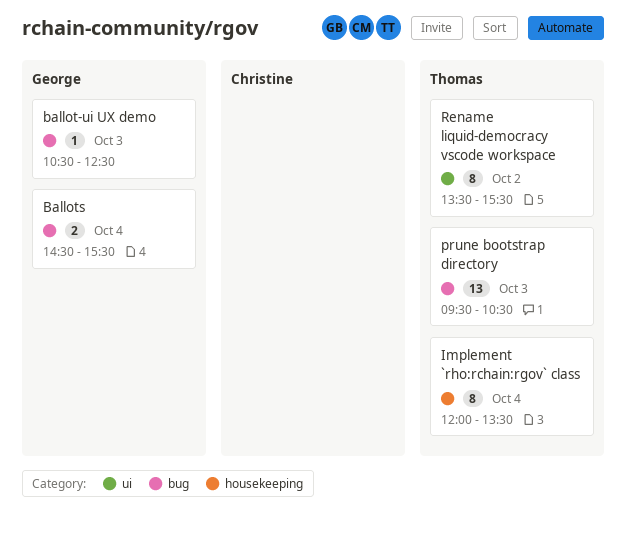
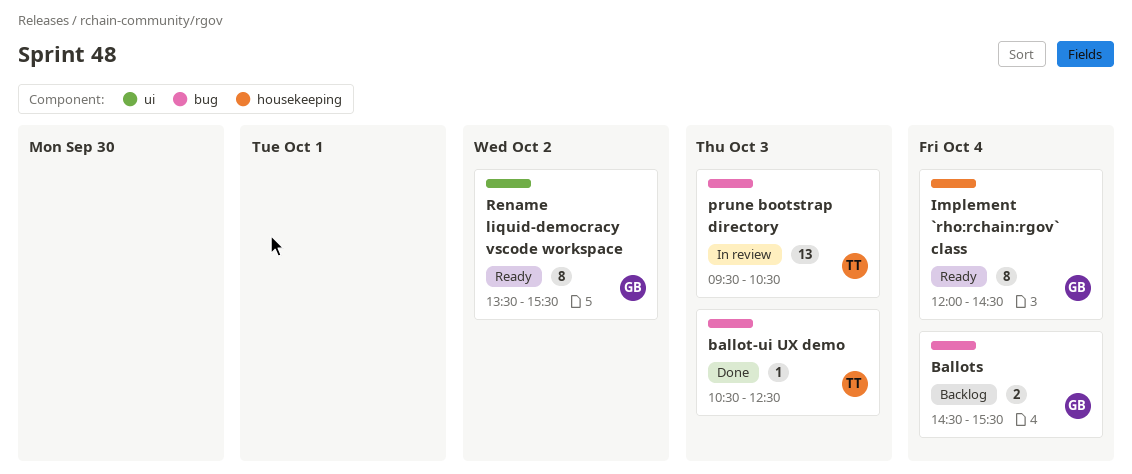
ballot-ui UX demo, owner: George -> Thomas
Implement `rho:rchain:rgov` class, owner: Thomas -> George
Implement `rho:rchain:rgov` class, ends: 13:30 -> 14:30
Rename liquid-democracy vscode workspace, owner: Thomas -> George

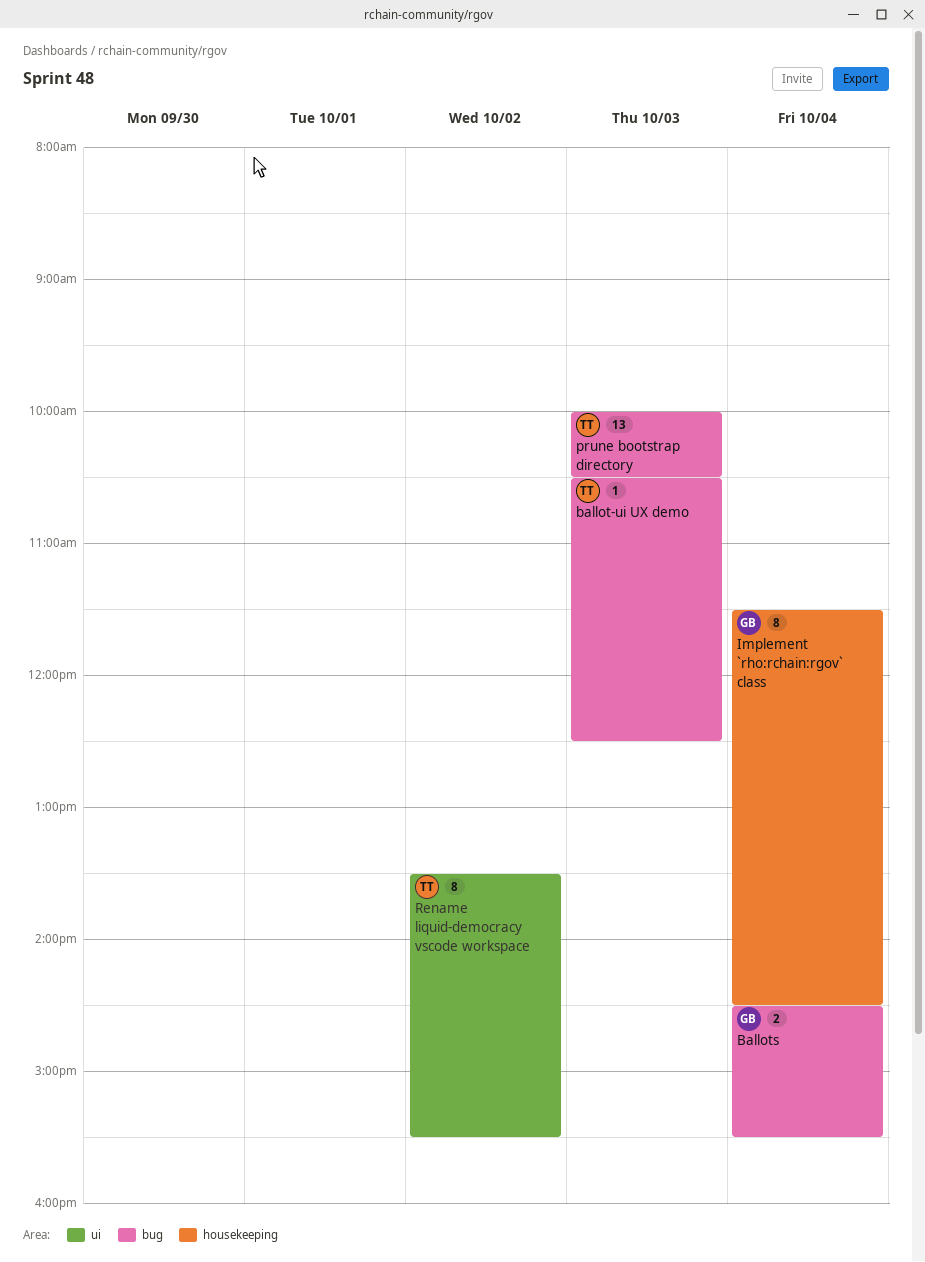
Implement `rho:rchain:rgov` class, begins: 12:00 -> 11:30
prune bootstrap directory, begins: 09:30 -> 10:00
Rename liquid-democracy vscode workspace, owner: GB -> TT

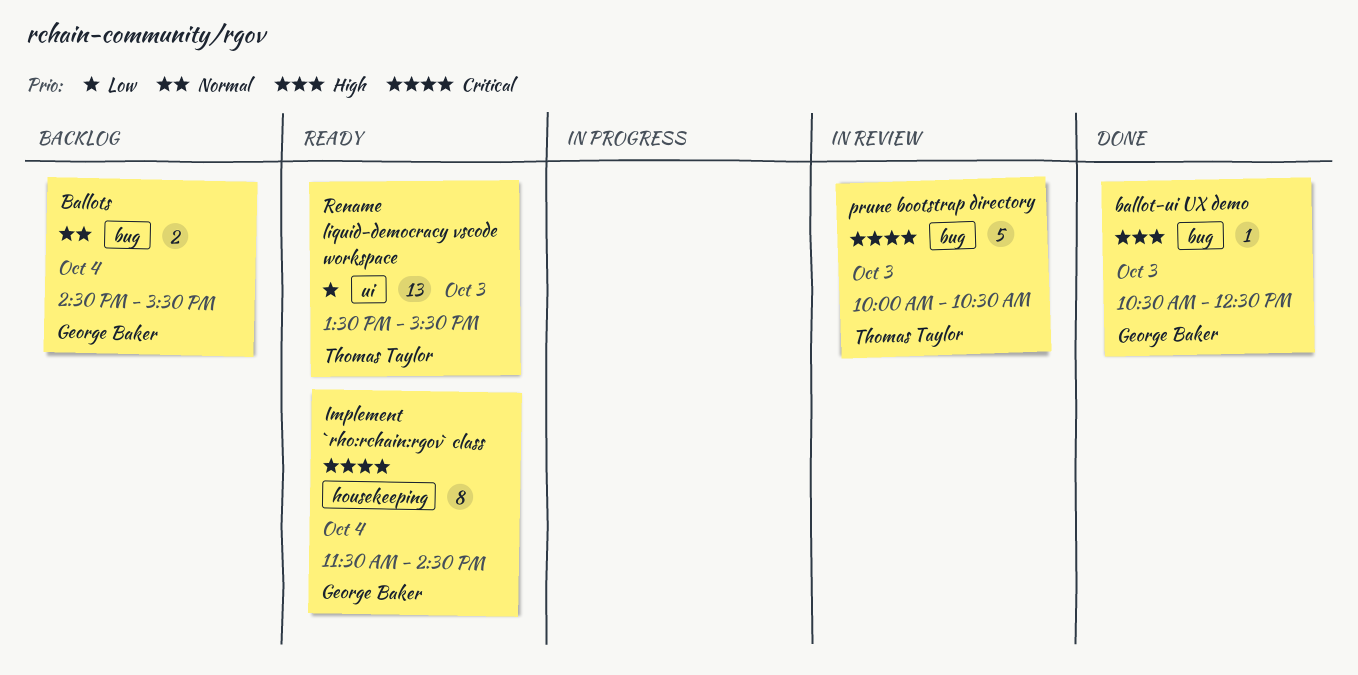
ballot-ui UX demo, owner: Thomas Taylor -> George Baker
prune bootstrap directory, estimate: 13 -> 5
Rename liquid-democracy vscode workspace, estimate: 8 -> 13
Rename liquid-democracy vscode workspace, day: Oct 2 -> Oct 3

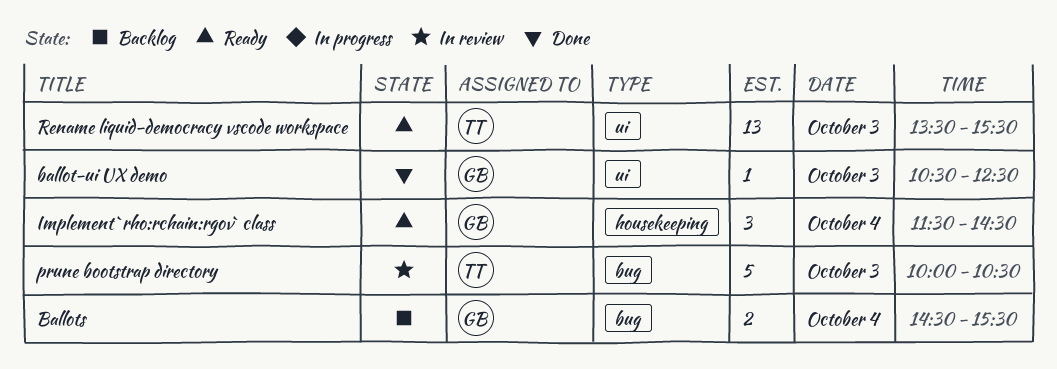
ballot-ui UX demo, label: bug -> ui
Implement `rho:rchain:rgov` class, estimate: 8 -> 3

